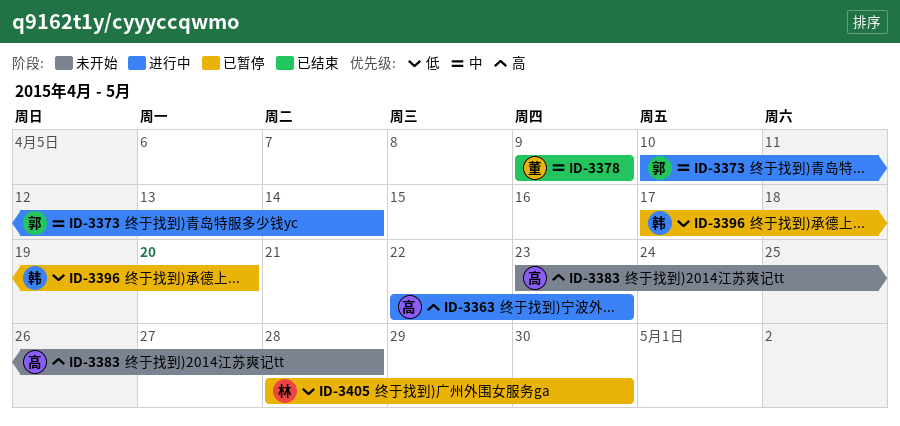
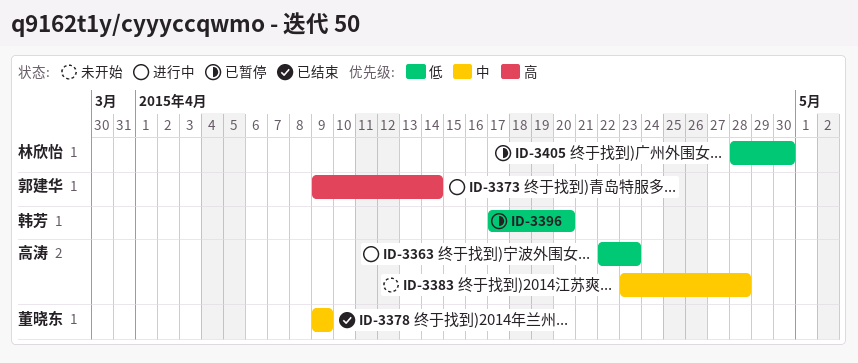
ID-3363, priority: 高 -> 低
ID-3373, priority: 中 -> 高
ID-3373, start: Apr 10 -> Apr 9
ID-3383, priority: 高 -> 中

